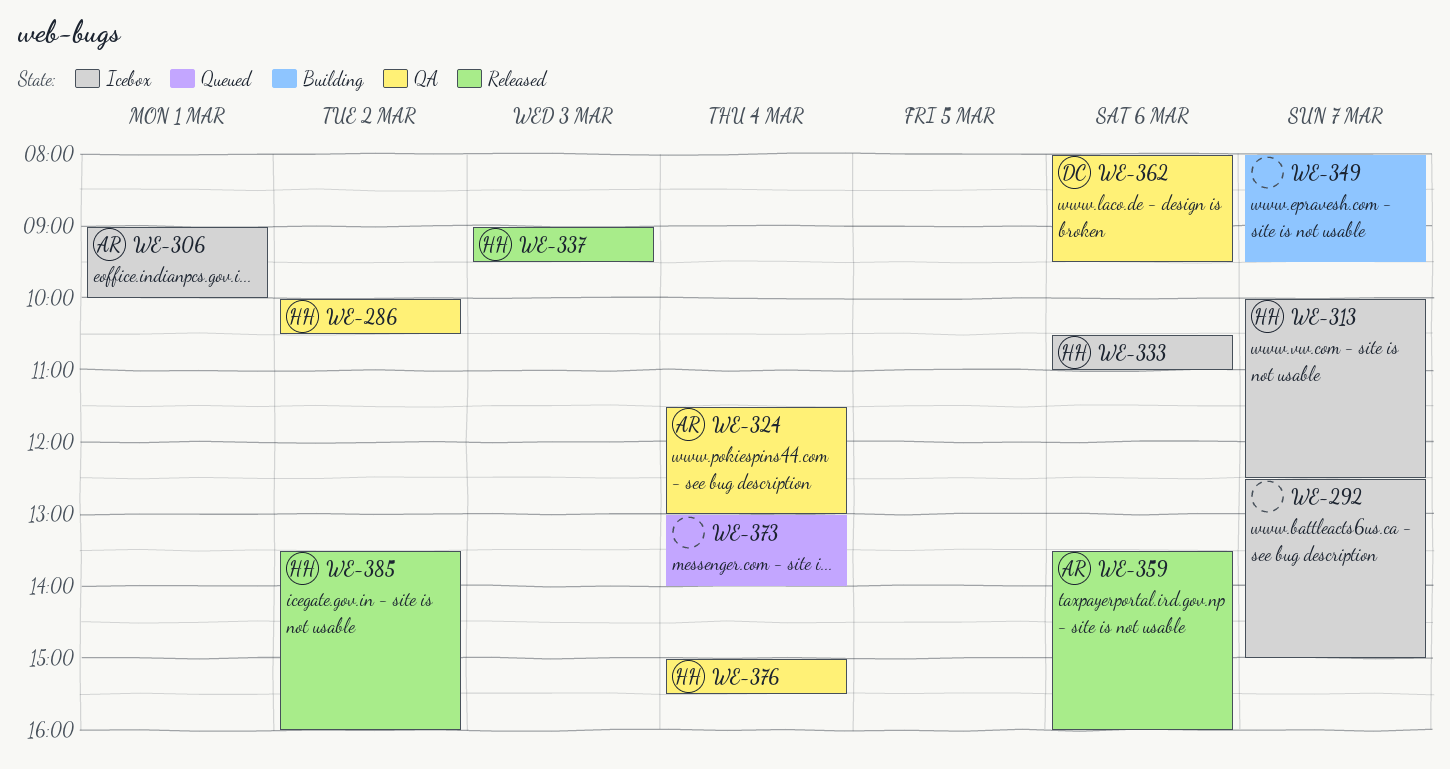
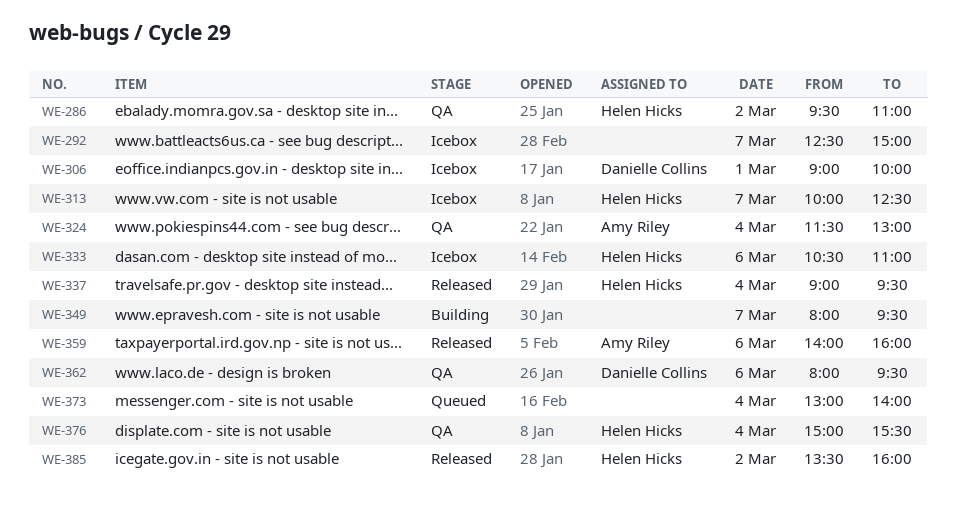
WE-286, begins: 10:00 -> 09:30
WE-286, ends: 10:30 -> 11:00
WE-306, owner: Amy Riley -> Danielle Collins
WE-337, day: Mar 3 -> Mar 4
WE-359, begins: 13:30 -> 14:00

